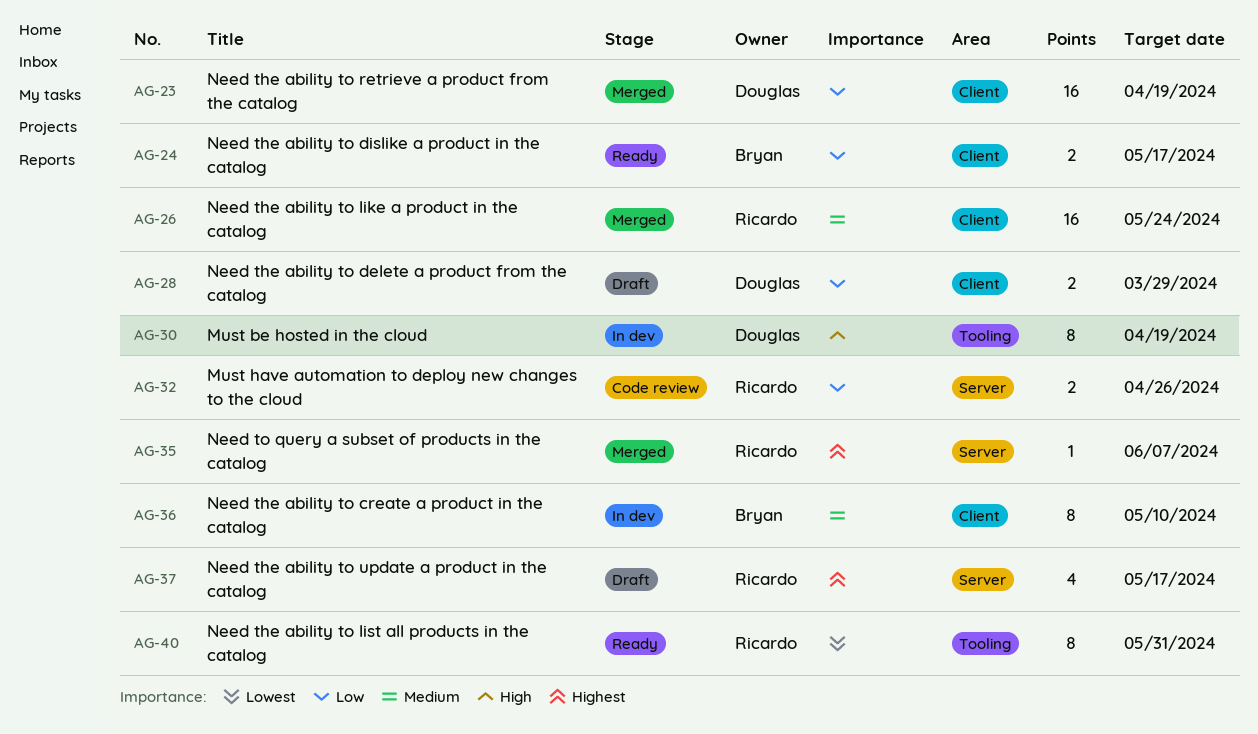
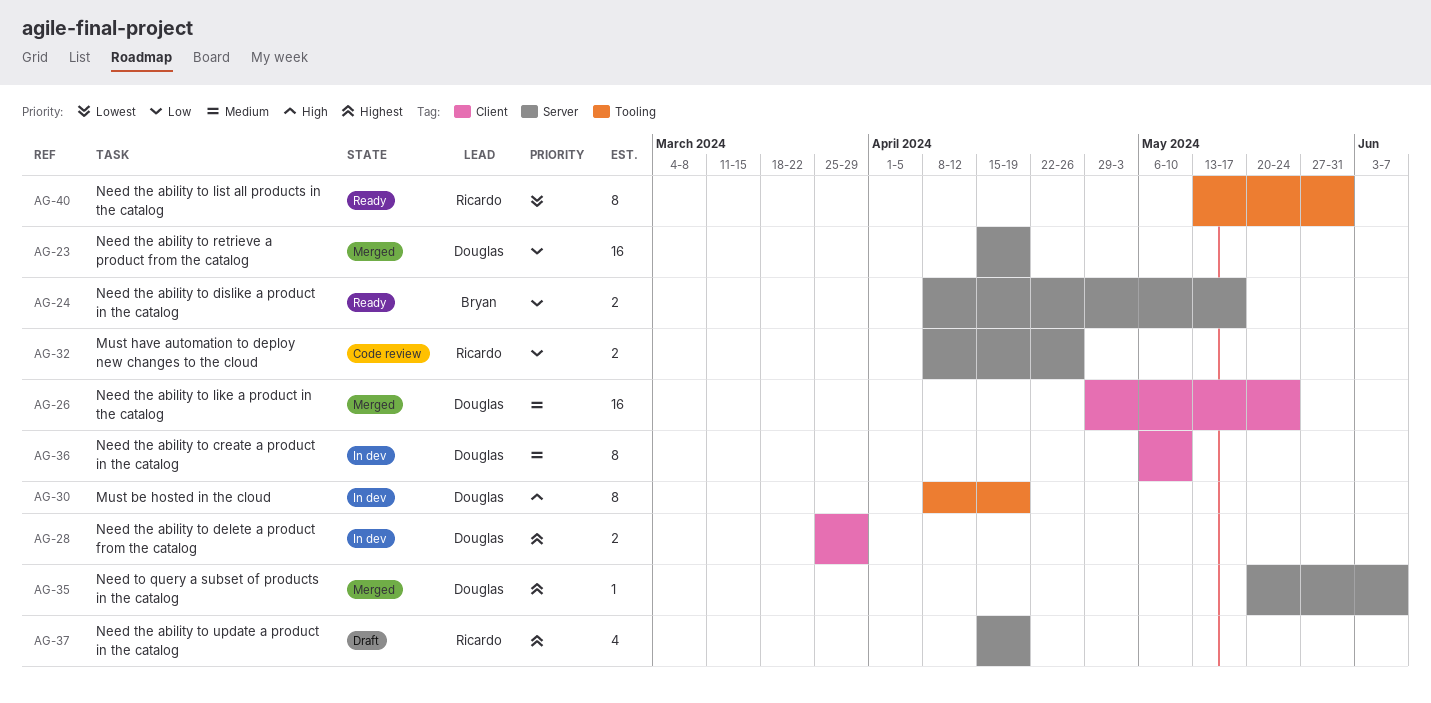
AG-23, label: Client -> Server
AG-24, label: Client -> Server
AG-26, owner: Ricardo -> Douglas
AG-28, status: Draft -> In dev
AG-28, priority: Low -> Highest
AG-35, owner: Ricardo -> Douglas
AG-36, owner: Bryan -> Douglas
AG-37, due: May 17 -> Apr 19

